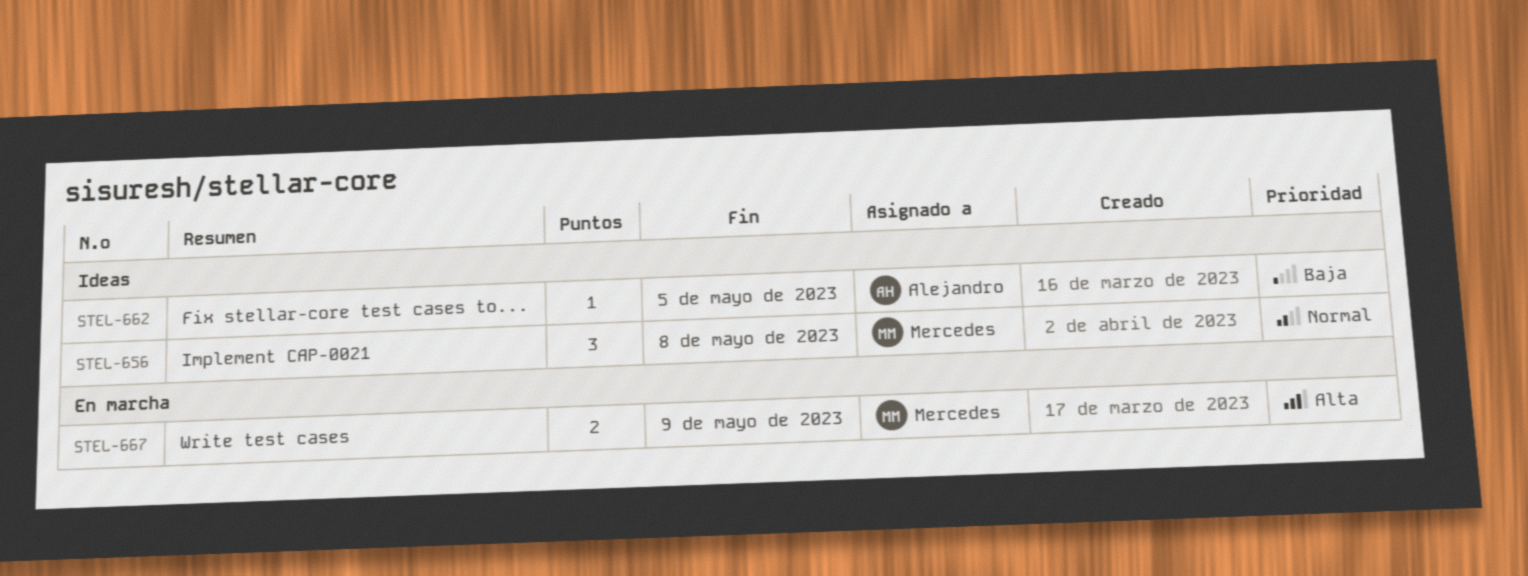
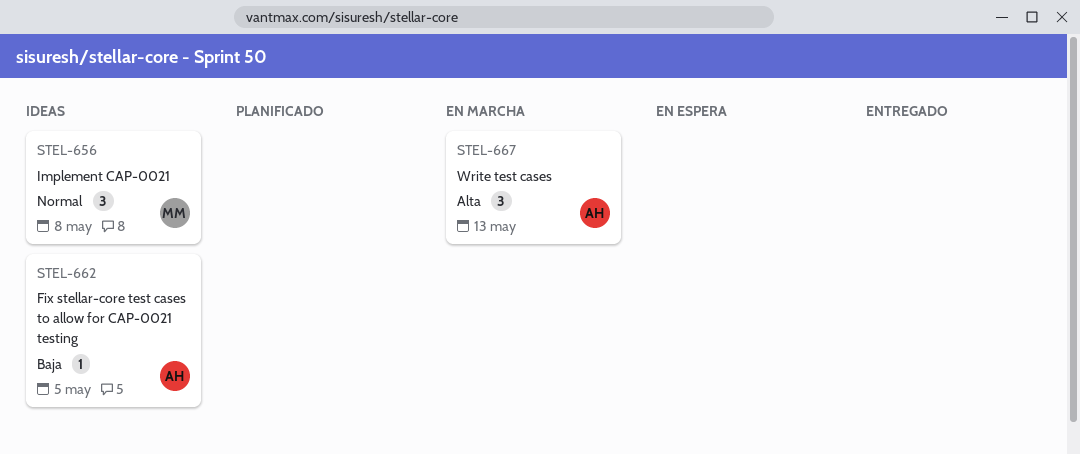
STEL-667, owner: Mercedes -> Alejandro
STEL-667, estimate: 2 -> 3
STEL-667, due: May 9 -> May 13

